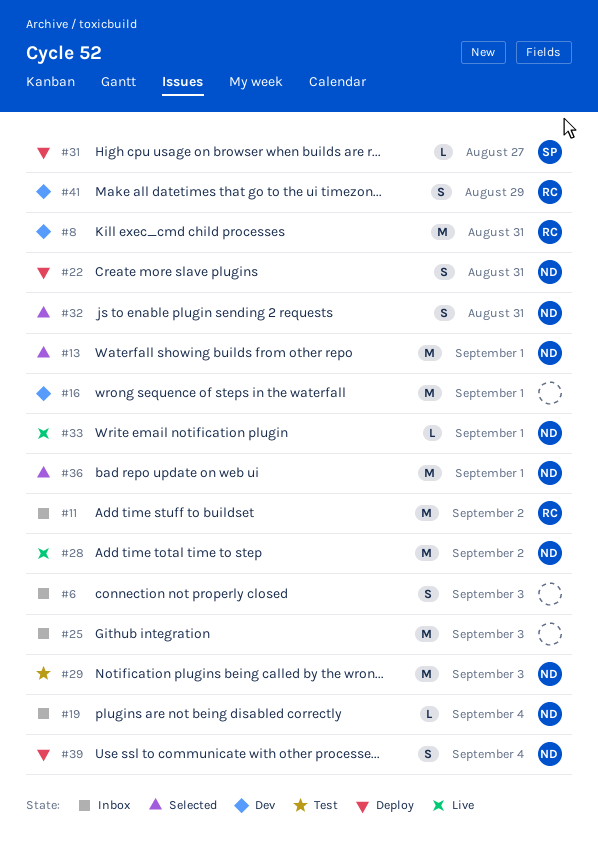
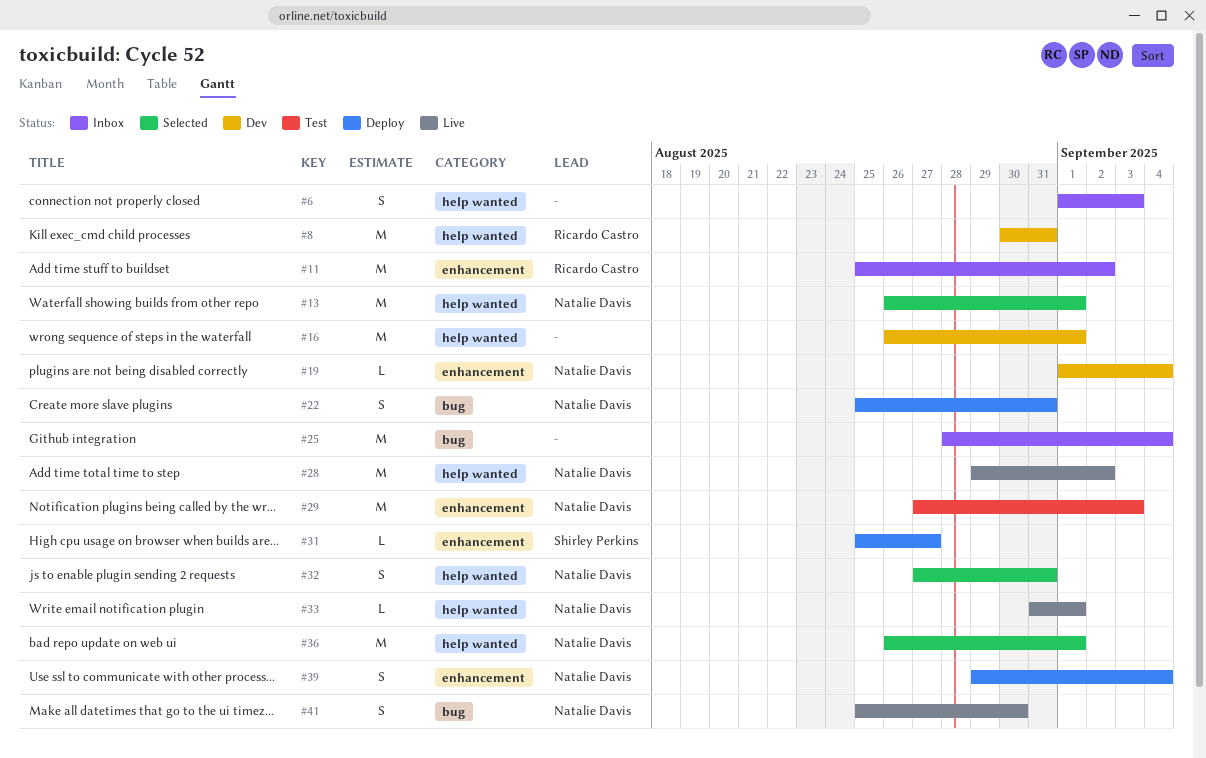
#19, status: Inbox -> Dev
#25, due: Sep 3 -> Sep 4
#41, status: Dev -> Live
#41, owner: Ricardo Castro -> Natalie Davis
#41, due: Aug 29 -> Aug 30

